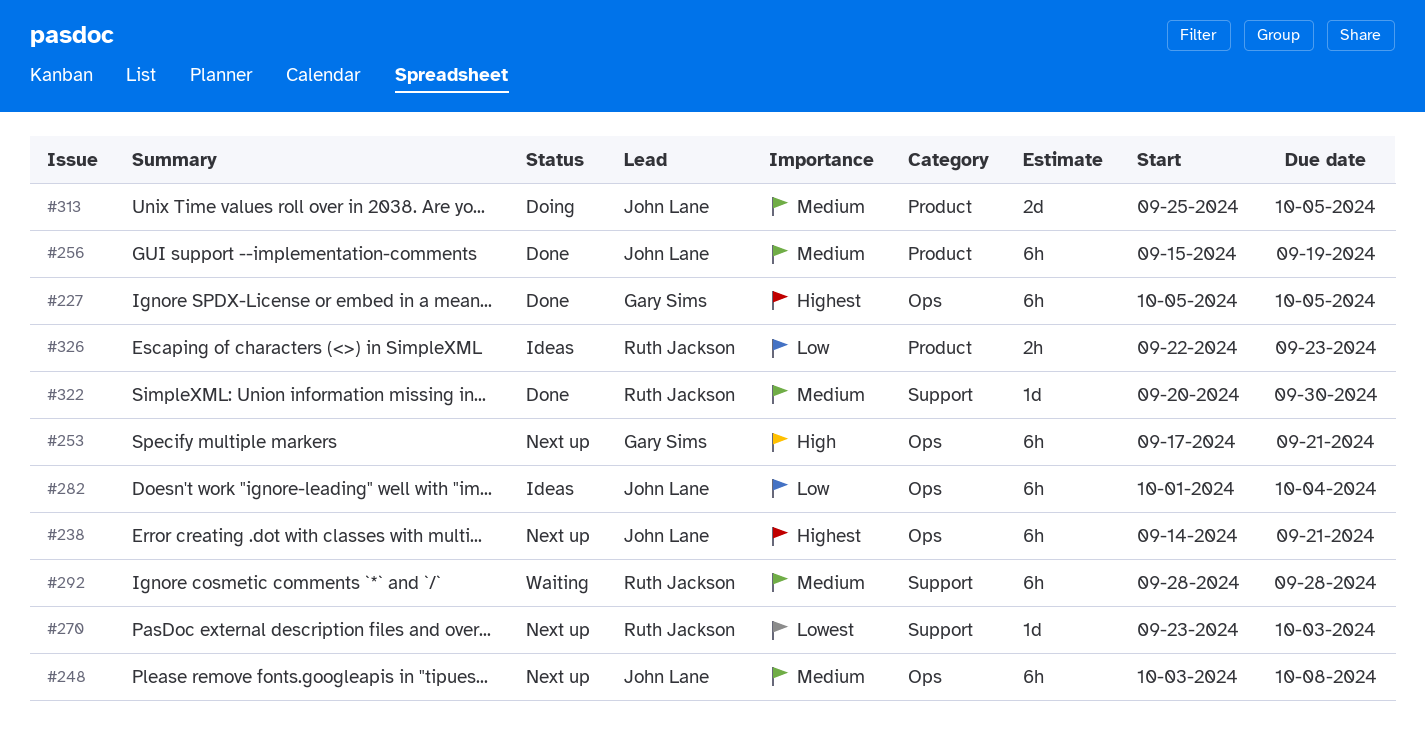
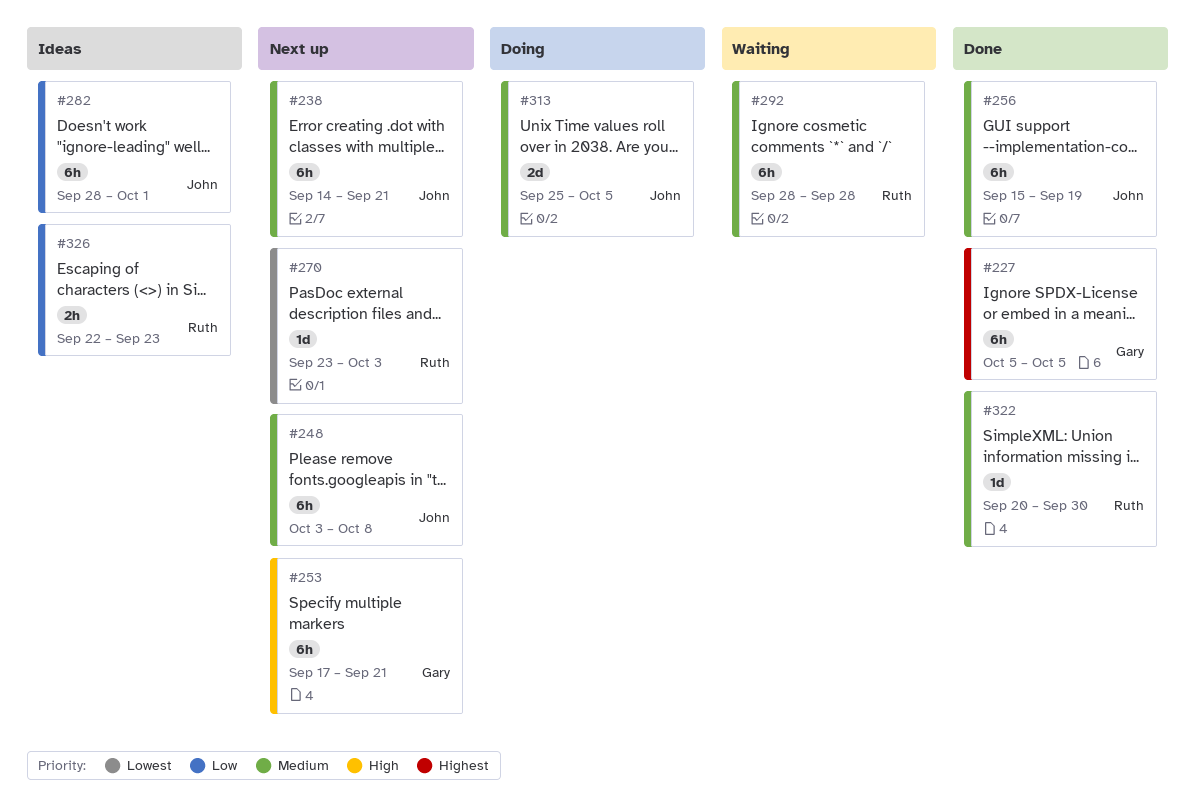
#238, priority: Highest -> Medium
#282, start: Oct 1 -> Sep 28
#282, due: Oct 4 -> Oct 1

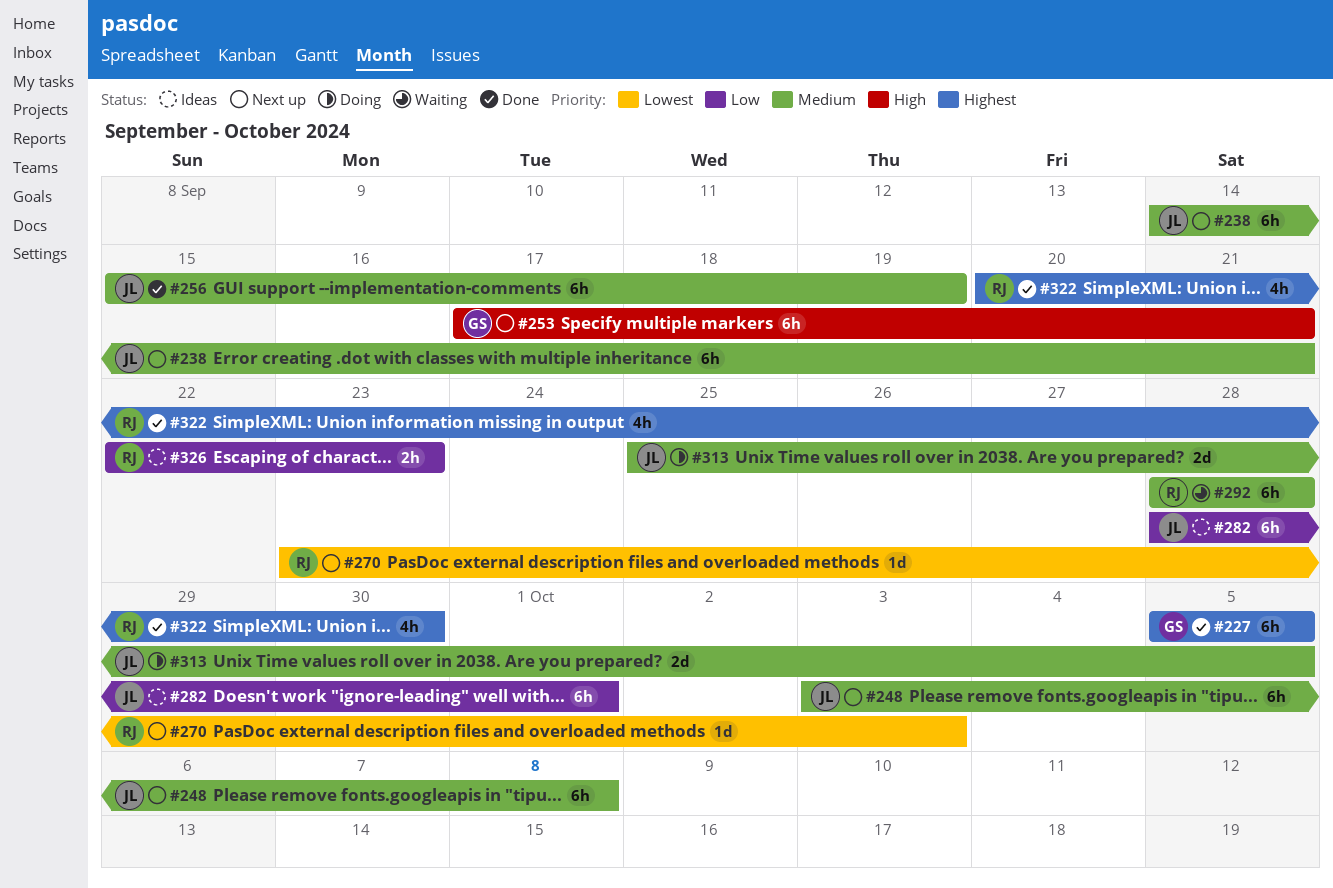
#322, priority: Medium -> Highest
#322, estimate: 1d -> 4h

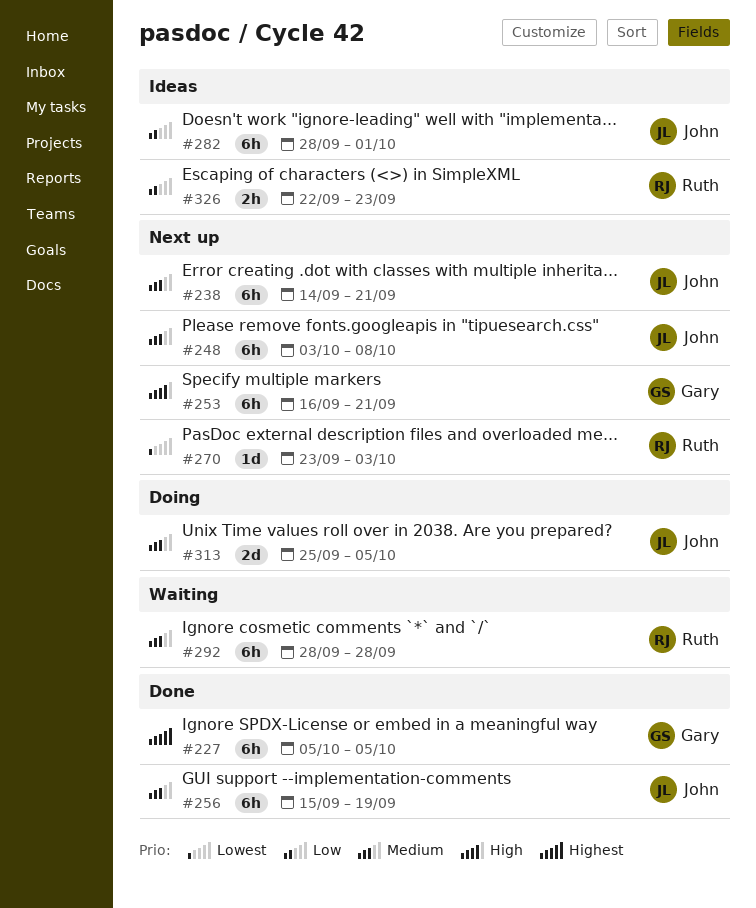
#253, start: Sep 17 -> Sep 16
#322: present -> none

